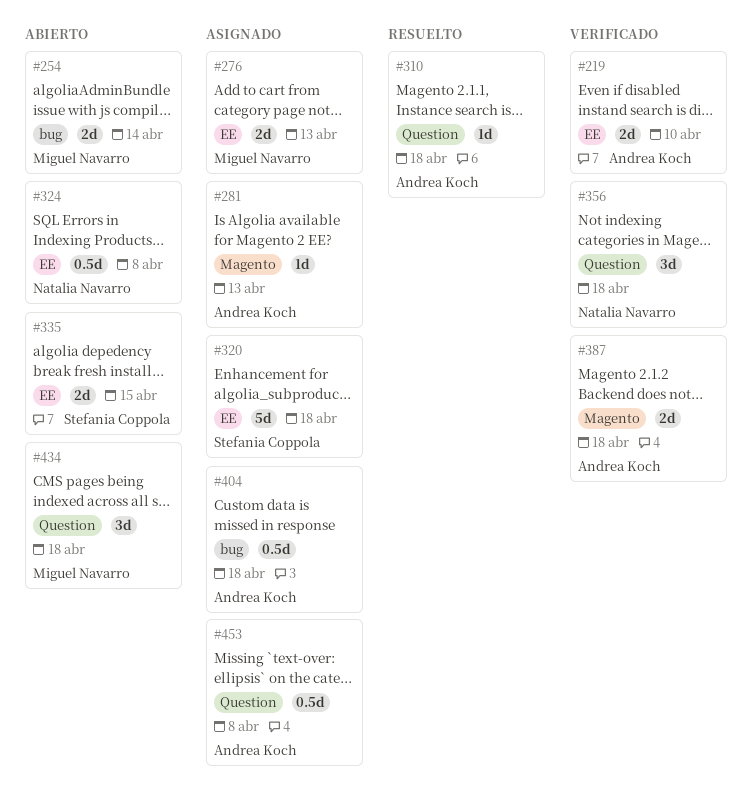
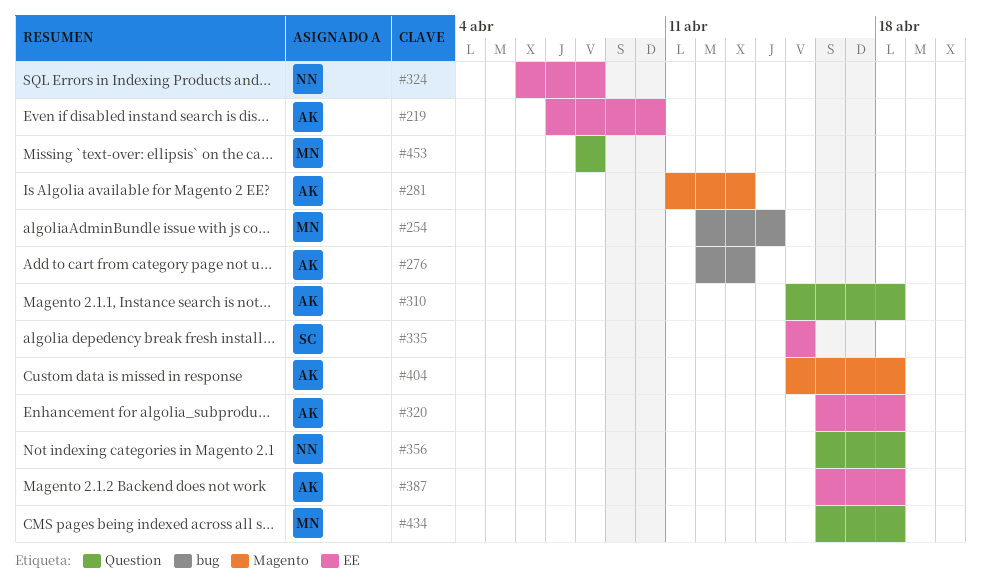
#276, owner: Miguel Navarro -> Andrea Koch
#276, label: EE -> bug
#320, owner: Stefania Coppola -> Andrea Koch
#387, label: Magento -> EE
#404, label: bug -> Magento
#453, owner: Andrea Koch -> Miguel Navarro

